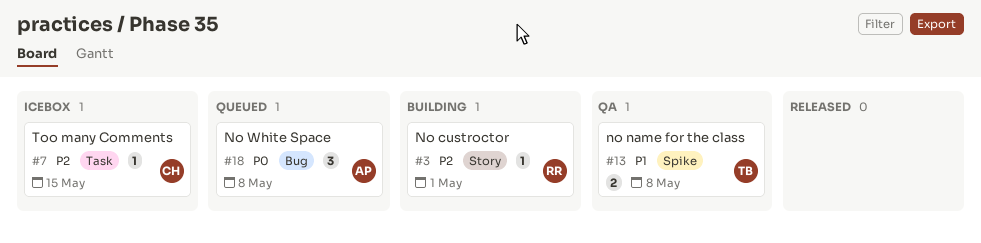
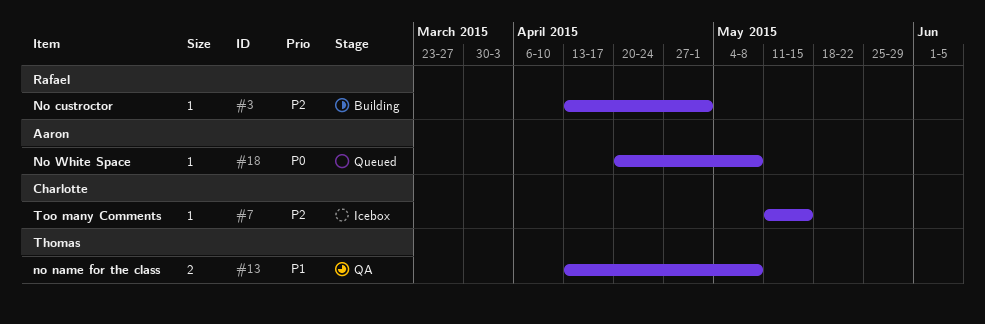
#18, estimate: 3 -> 1

